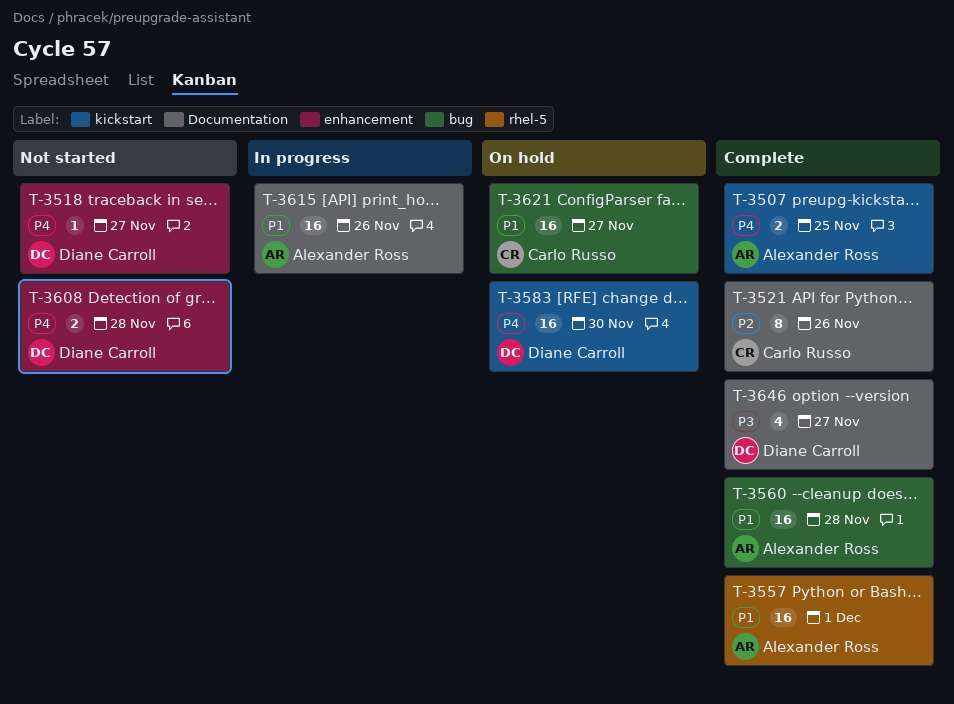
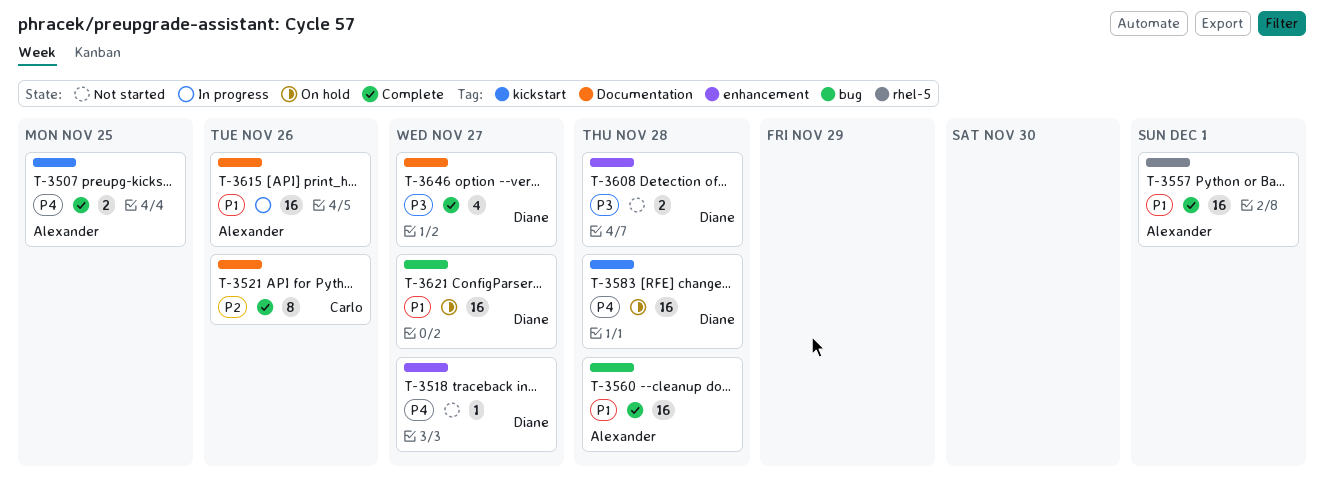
T-3583, due: Nov 30 -> Nov 28
T-3608, priority: P4 -> P3
T-3621, owner: Carlo Russo -> Diane Carroll

